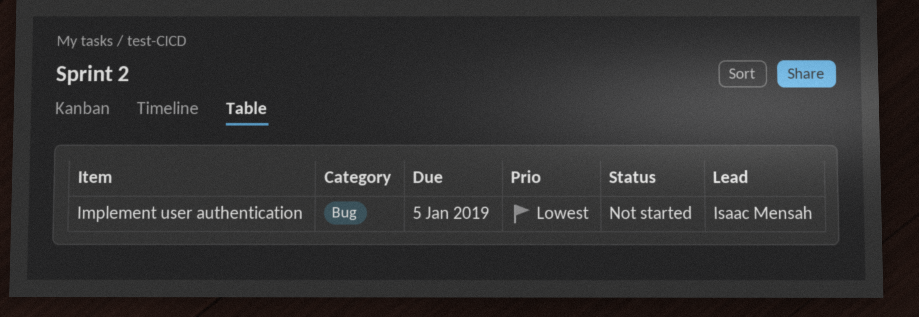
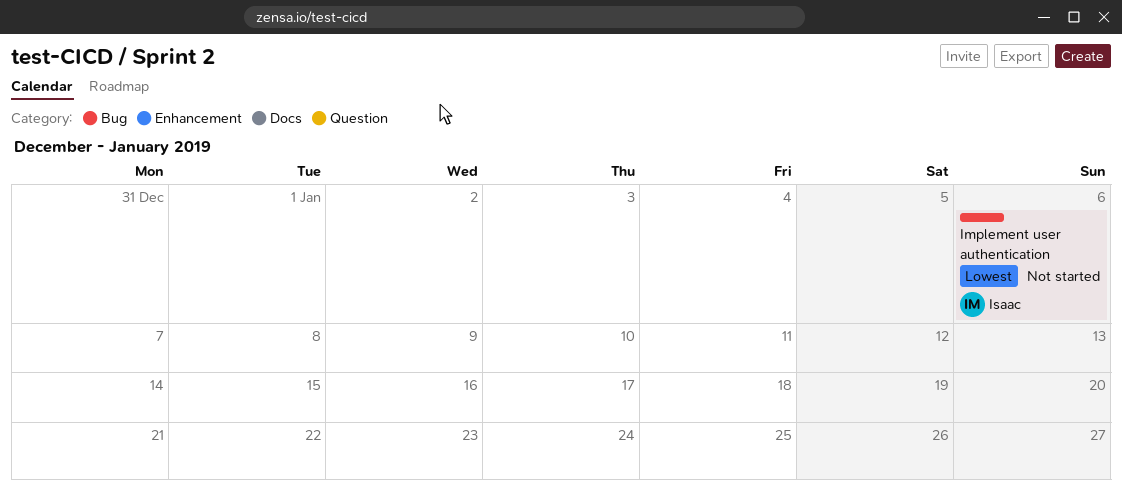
Implement user authentication, due: Jan 5 -> Jan 6

